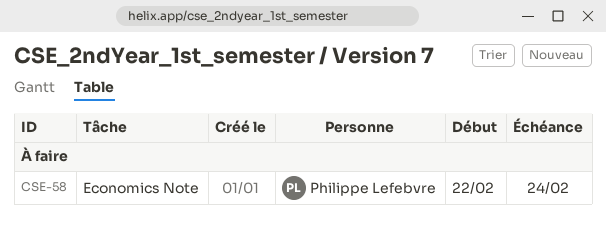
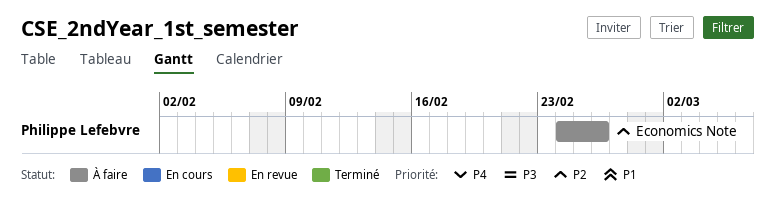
Economics Note, start: Feb 22 -> Feb 24
Economics Note, due: Feb 24 -> Feb 26

